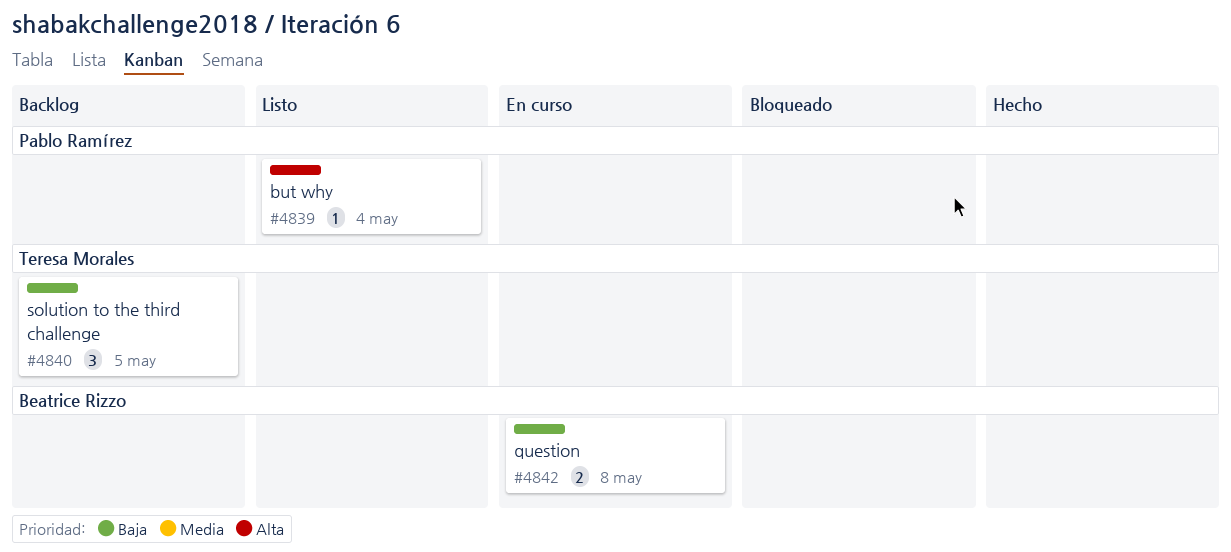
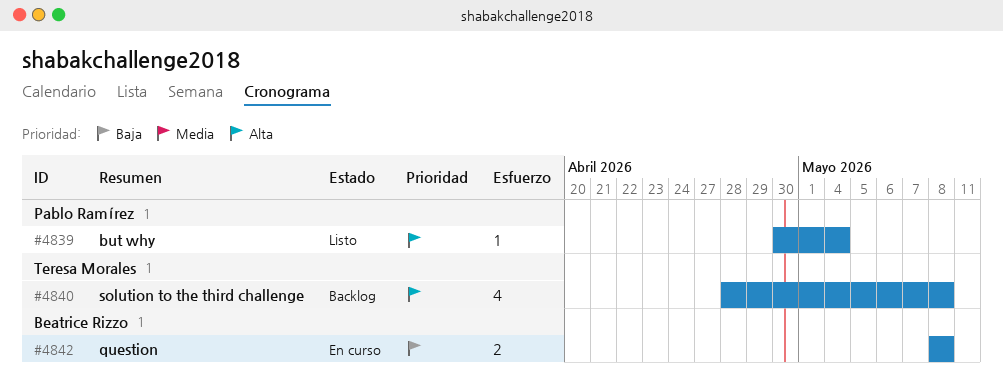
#4840, priority: Baja -> Alta
#4840, estimate: 3 -> 4
#4840, due: May 5 -> May 8

